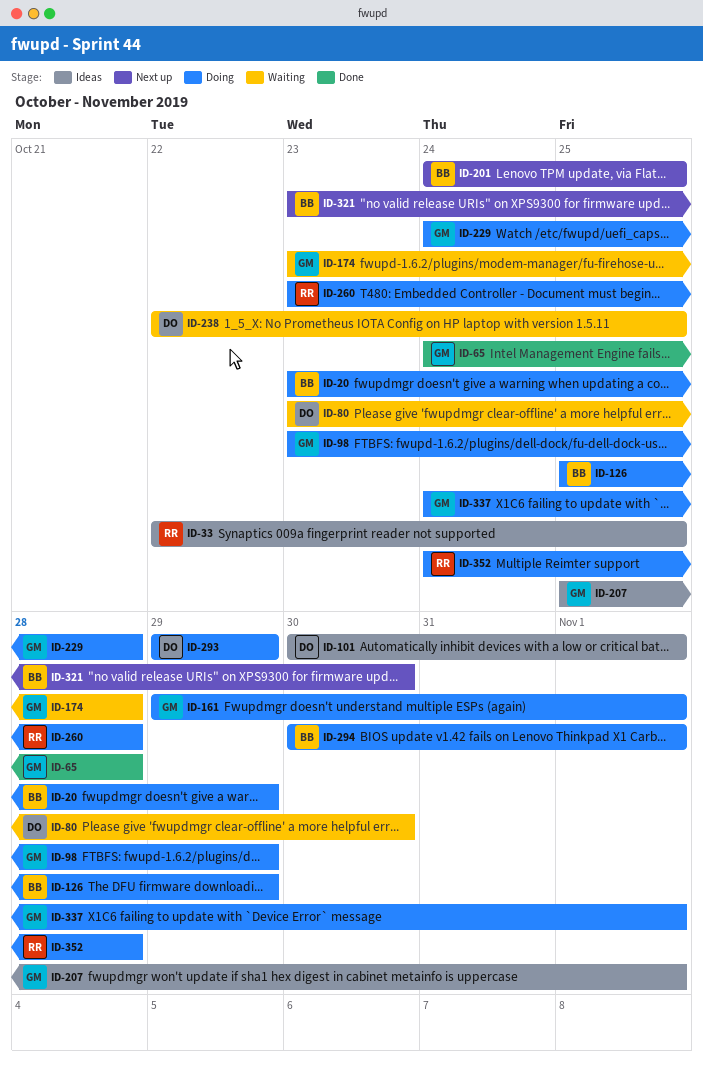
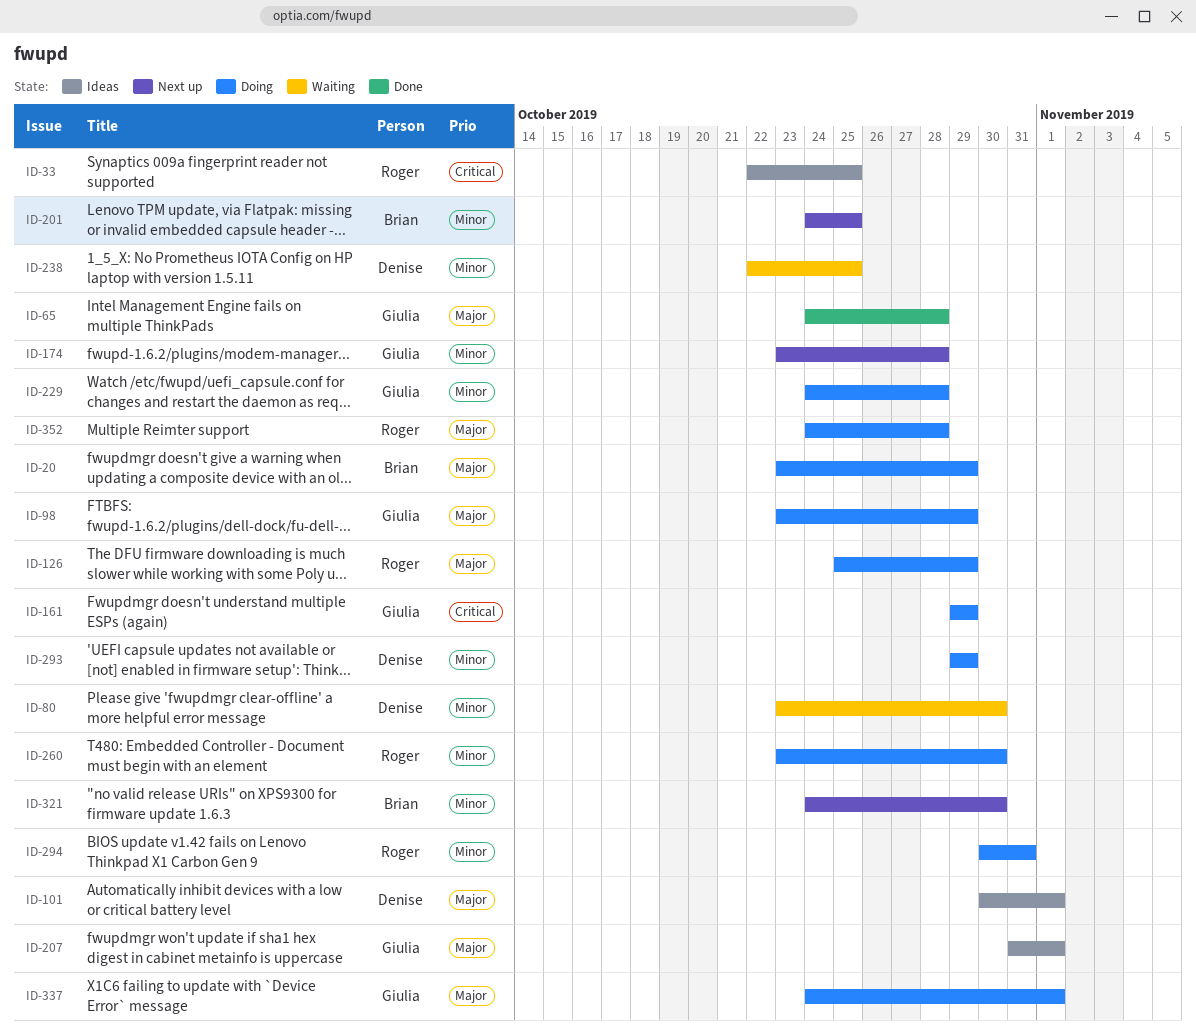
ID-126, owner: Brian -> Roger
ID-161, due: Nov 1 -> Oct 29
ID-174, status: Waiting -> Next up
ID-207, start: Oct 25 -> Oct 31
ID-260, due: Oct 28 -> Oct 30
ID-294, owner: Brian -> Roger
ID-294, due: Nov 1 -> Oct 31
ID-321, start: Oct 23 -> Oct 24

